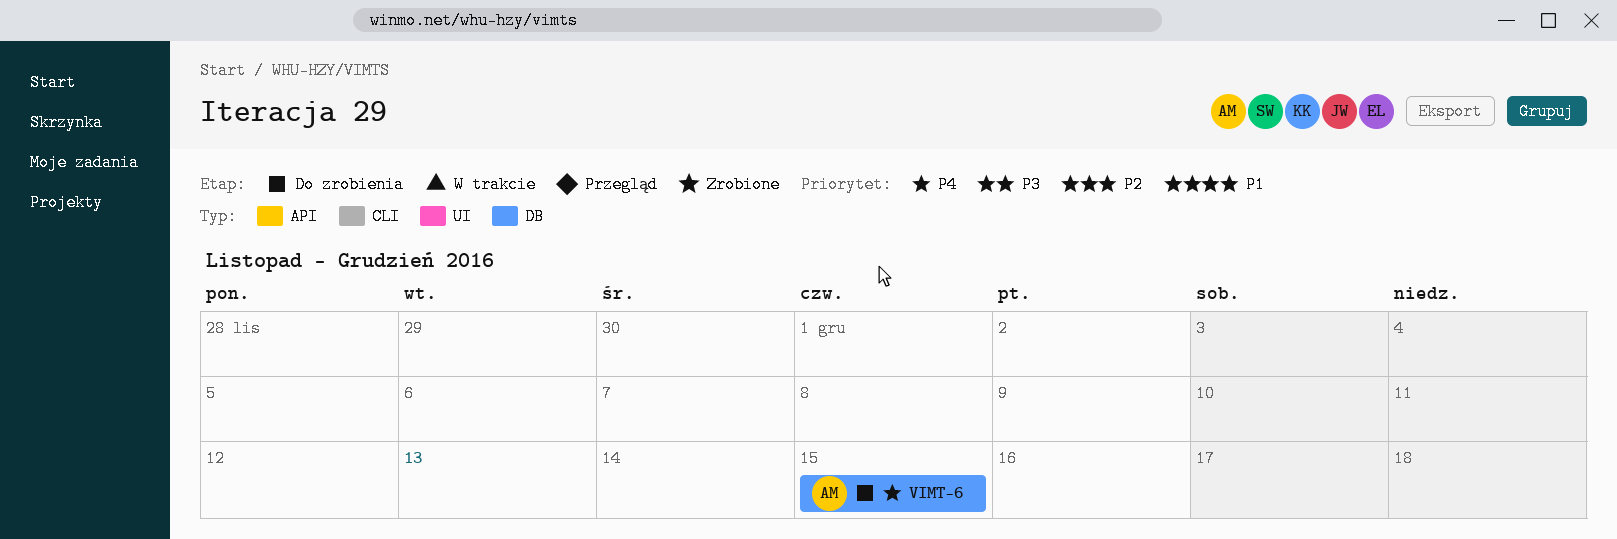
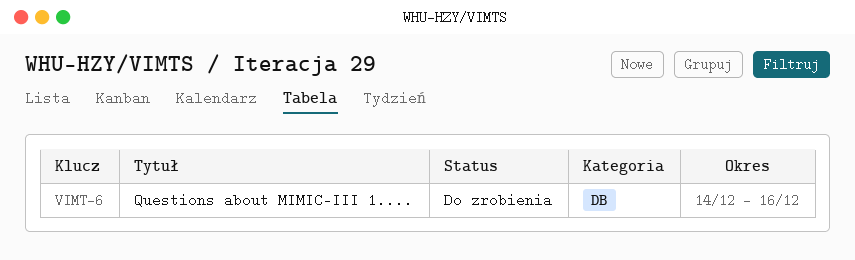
VIMT-6, start: Dec 15 -> Dec 14
VIMT-6, due: Dec 15 -> Dec 16

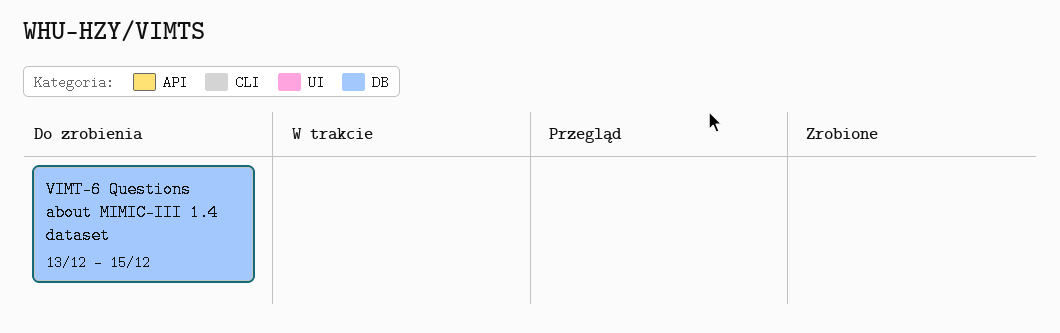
VIMT-6, start: Dec 14 -> Dec 13
VIMT-6, due: Dec 16 -> Dec 15

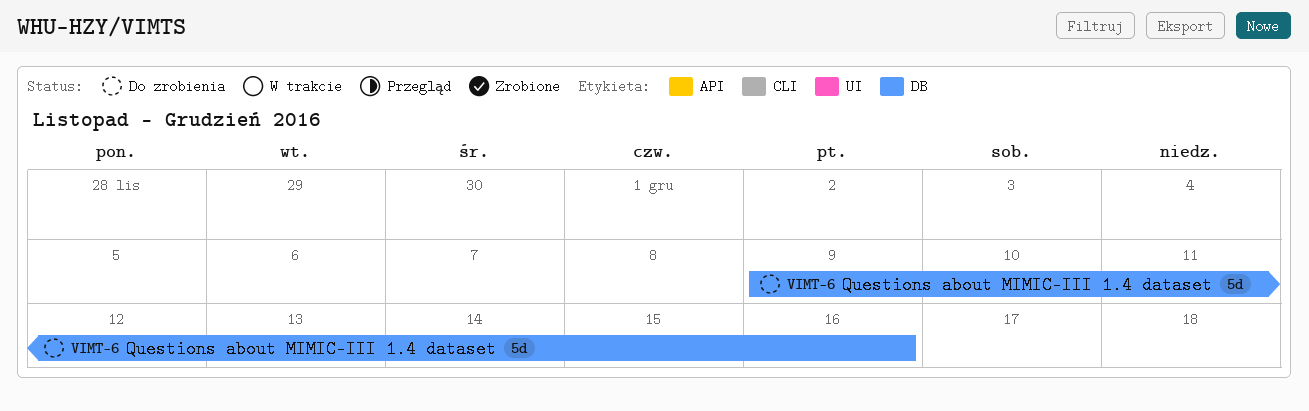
VIMT-6, start: Dec 13 -> Dec 9
VIMT-6, due: Dec 15 -> Dec 16

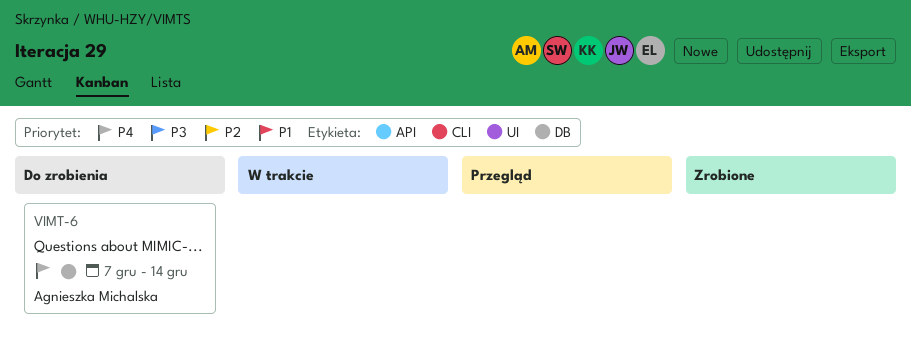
VIMT-6, start: Dec 9 -> Dec 7
VIMT-6, due: Dec 16 -> Dec 14

